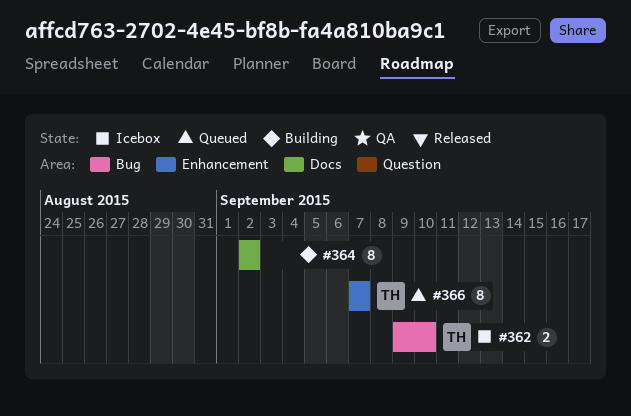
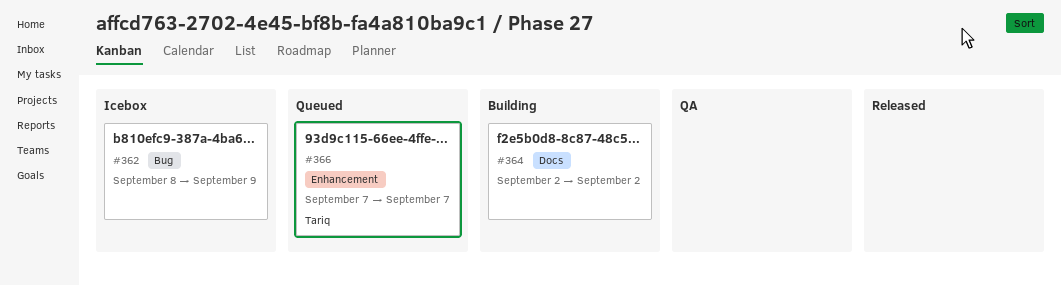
#362, owner: Tariq -> none
#362, start: Sep 9 -> Sep 8
#362, due: Sep 10 -> Sep 9

